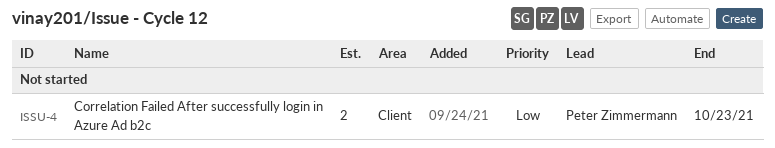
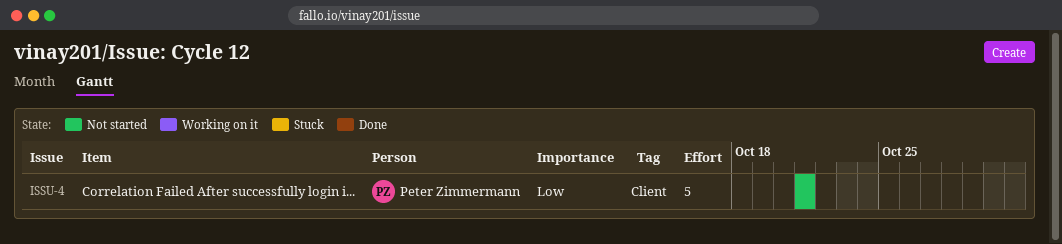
ISSU-4, estimate: 2 -> 5
ISSU-4, due: Oct 23 -> Oct 21

